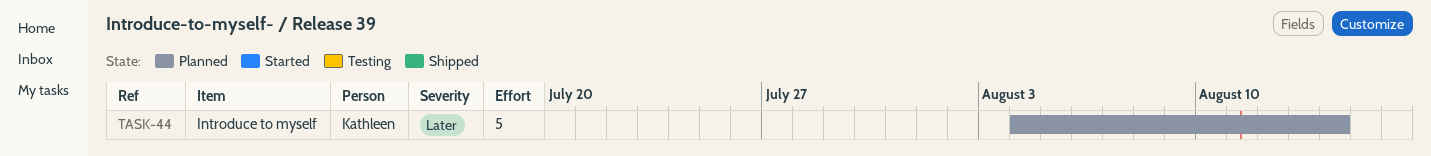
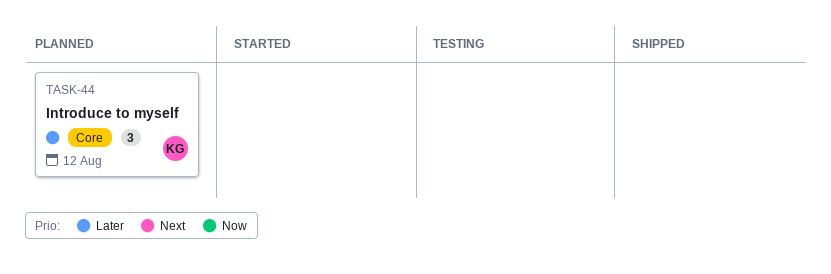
TASK-44, estimate: 5 -> 3
TASK-44, due: Aug 14 -> Aug 12

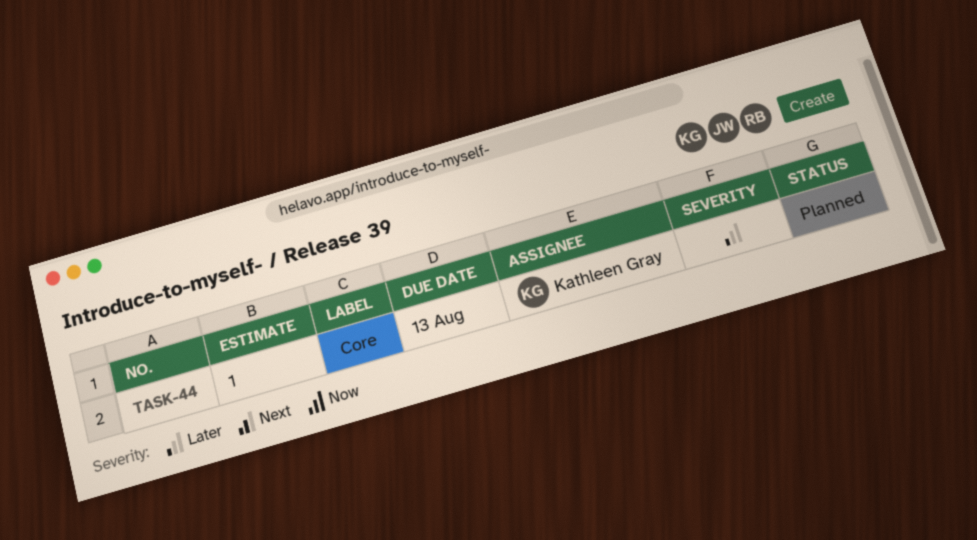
TASK-44, estimate: 3 -> 1
TASK-44, due: Aug 12 -> Aug 13

